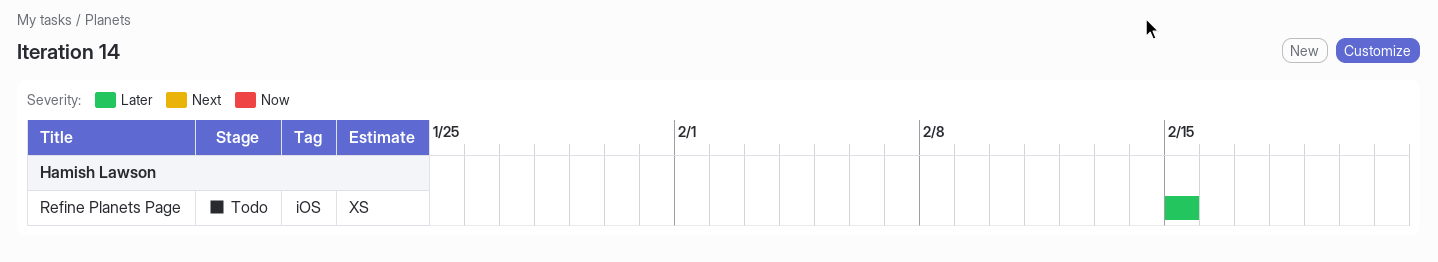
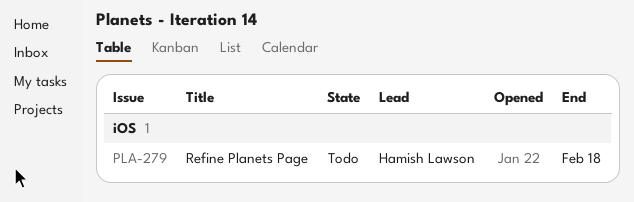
Refine Planets Page, due: Feb 15 -> Feb 18

